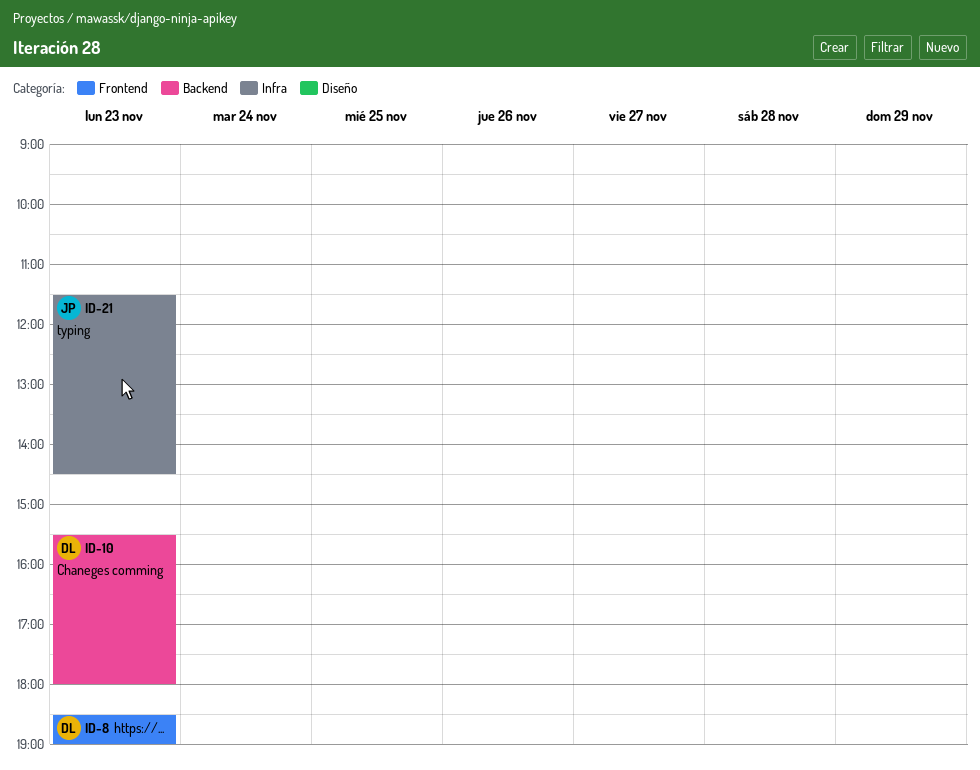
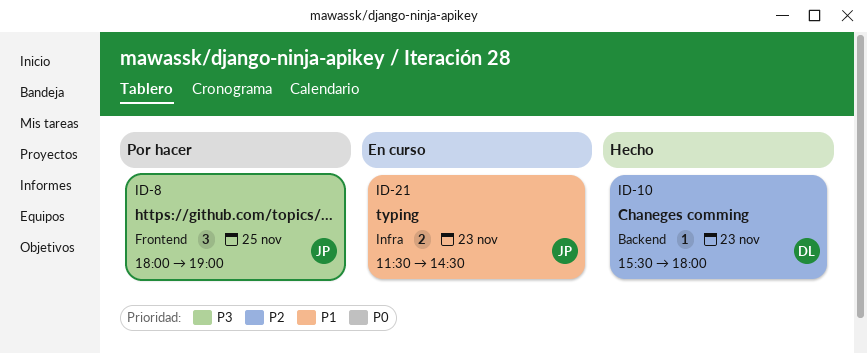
ID-8, owner: DL -> JP
ID-8, day: Nov 23 -> Nov 25
ID-8, begins: 18:30 -> 18:00

